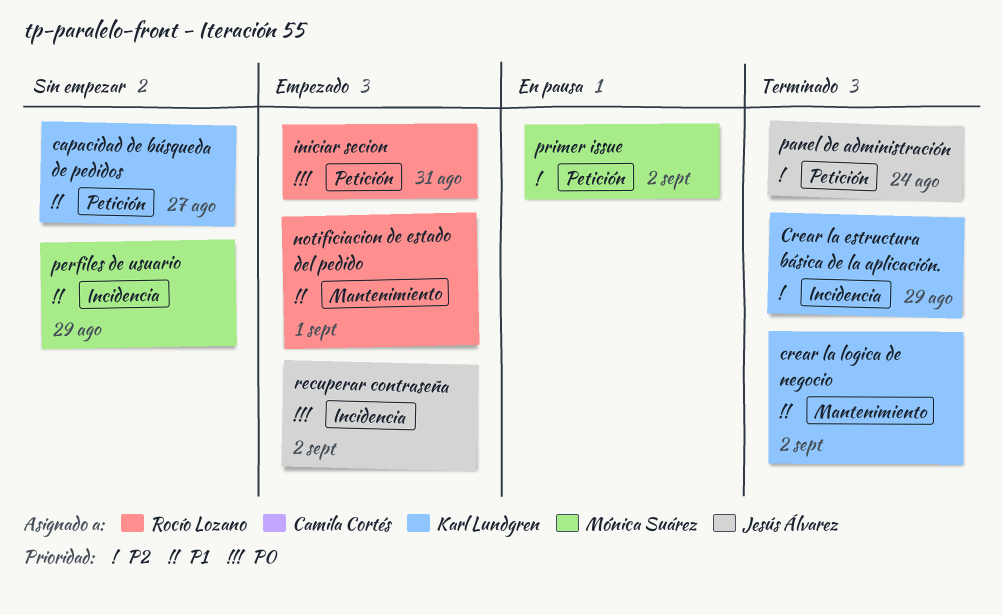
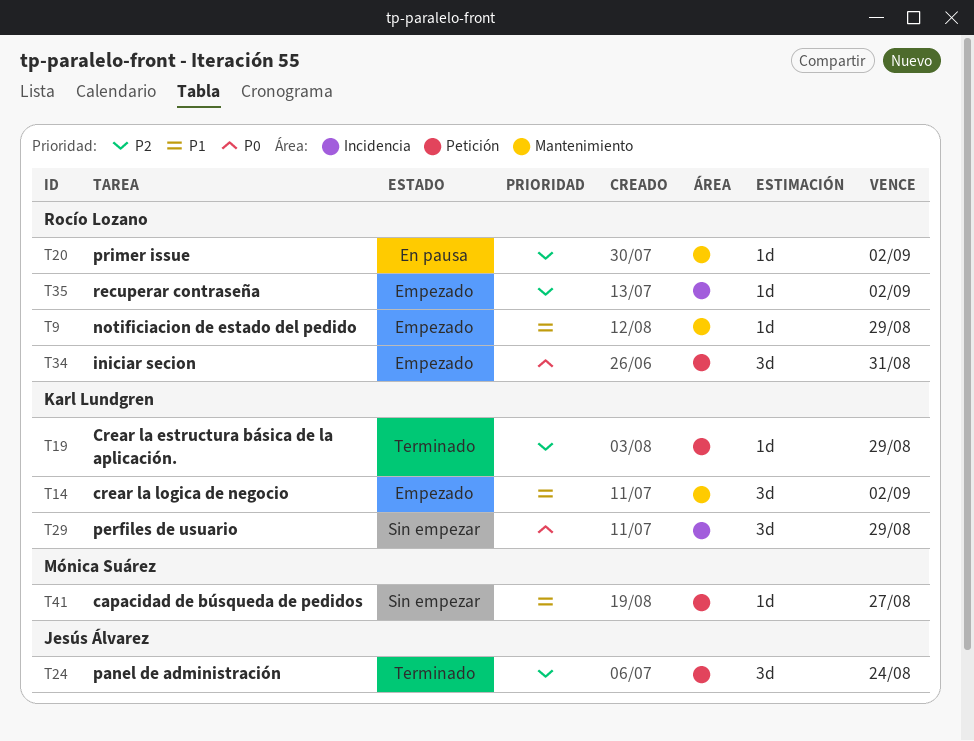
capacidad de búsqueda de pedidos, owner: Karl Lundgren -> Mónica Suárez
Crear la estructura básica de la aplicación., label: Incidencia -> Petición
crear la logica de negocio, status: Terminado -> Empezado
notificiacion de estado del pedido, due: Sep 1 -> Aug 29
perfiles de usuario, owner: Mónica Suárez -> Karl Lundgren
perfiles de usuario, priority: P1 -> P0
primer issue, owner: Mónica Suárez -> Rocío Lozano
primer issue, label: Petición -> Mantenimiento
recuperar contraseña, owner: Jesús Álvarez -> Rocío Lozano
recuperar contraseña, priority: P0 -> P2

